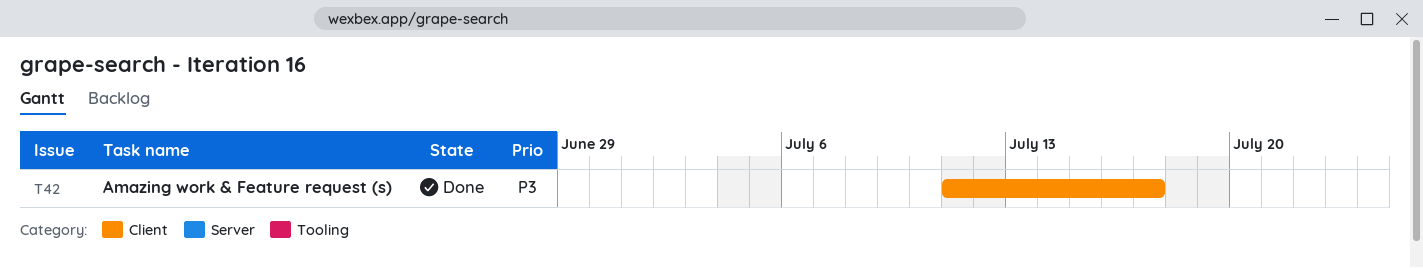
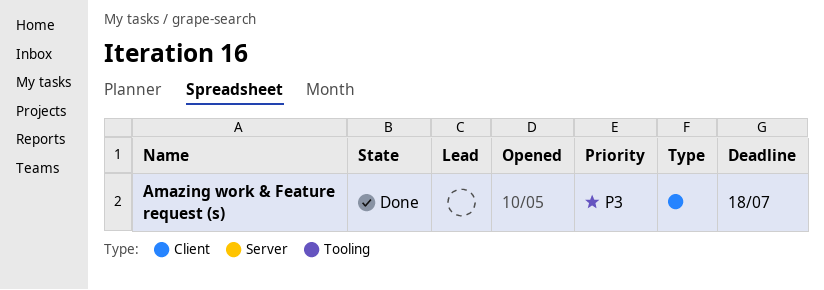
Amazing work & Feature request (s), due: Jul 17 -> Jul 18

